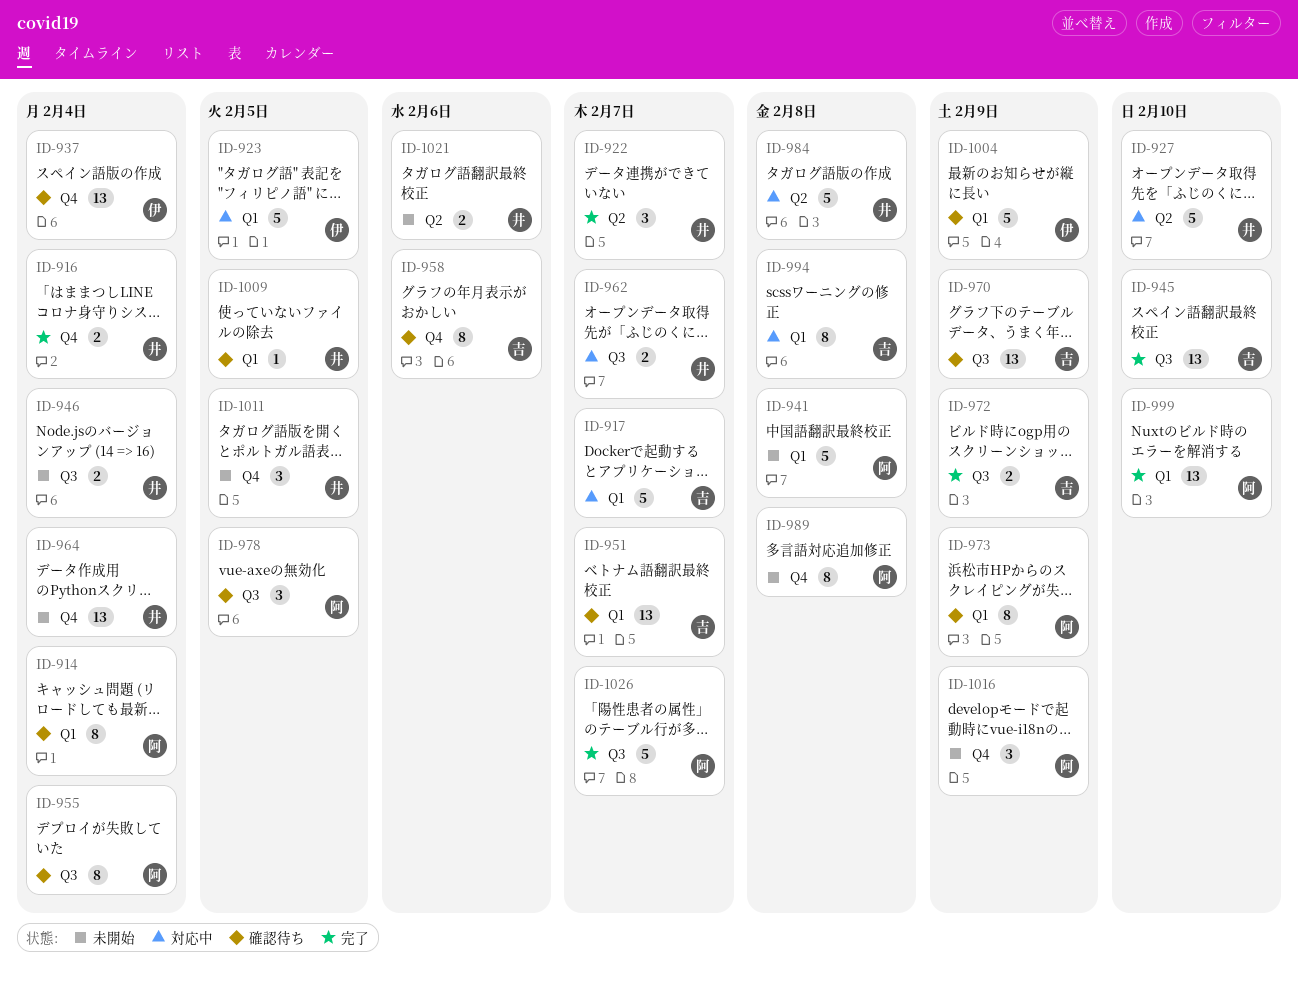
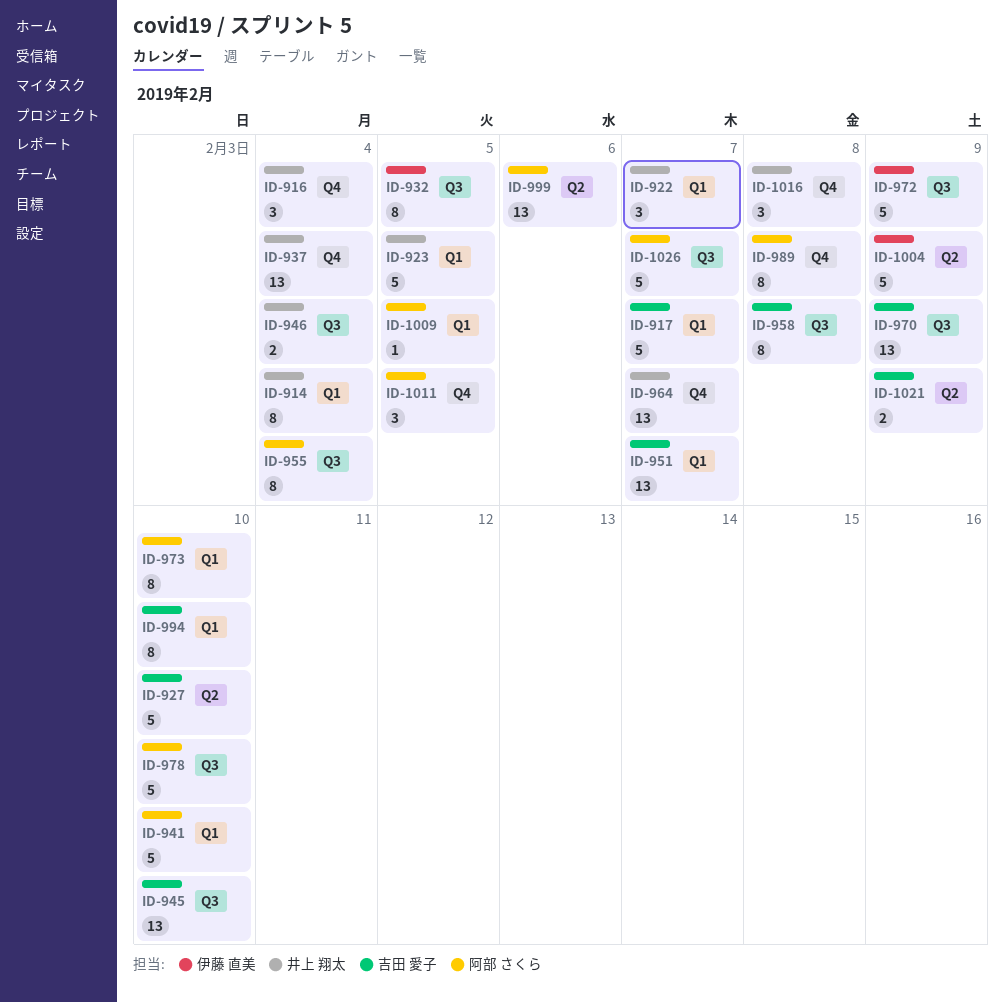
ID-914, owner: 阿部 さくら -> 井上 翔太
ID-916, estimate: 2 -> 3
ID-922, label: Q2 -> Q1
ID-923, owner: 伊藤 直美 -> 井上 翔太
ID-927, owner: 井上 翔太 -> 吉田 愛子
ID-932: none -> present
ID-937, owner: 伊藤 直美 -> 井上 翔太
ID-941, due: Feb 8 -> Feb 10
ID-958, label: Q4 -> Q3
ID-958, due: Feb 6 -> Feb 8
ID-962: present -> none
ID-964, due: Feb 4 -> Feb 7
ID-972, owner: 吉田 愛子 -> 伊藤 直美
ID-972, estimate: 2 -> 5
ID-973, due: Feb 9 -> Feb 10
ID-978, estimate: 3 -> 5
ID-978, due: Feb 5 -> Feb 10
ID-984: present -> none
ID-994, due: Feb 8 -> Feb 10
ID-999, label: Q1 -> Q2
ID-999, due: Feb 10 -> Feb 6
ID-1004, label: Q1 -> Q2
ID-1009, owner: 井上 翔太 -> 阿部 さくら
ID-1011, owner: 井上 翔太 -> 阿部 さくら
ID-1016, owner: 阿部 さくら -> 井上 翔太
ID-1016, due: Feb 9 -> Feb 8
ID-1021, owner: 井上 翔太 -> 吉田 愛子
ID-1021, due: Feb 6 -> Feb 9

